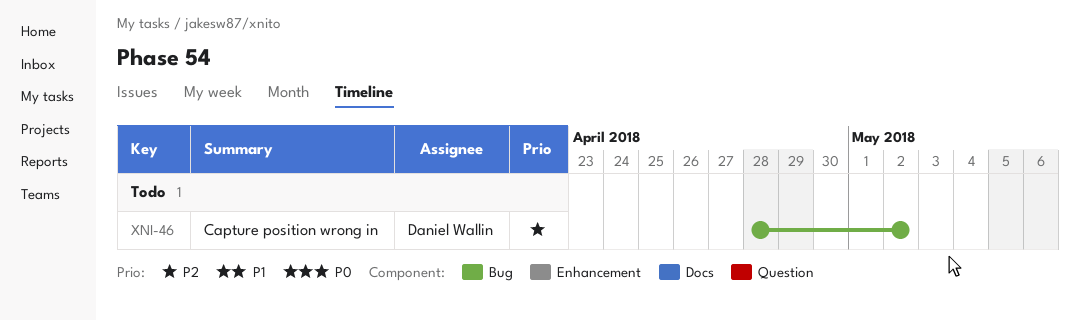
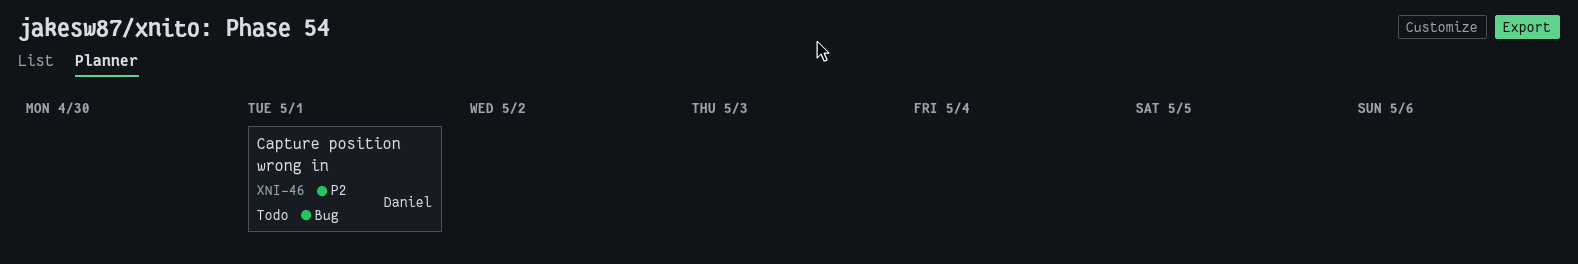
XNI-46, due: May 2 -> May 1

